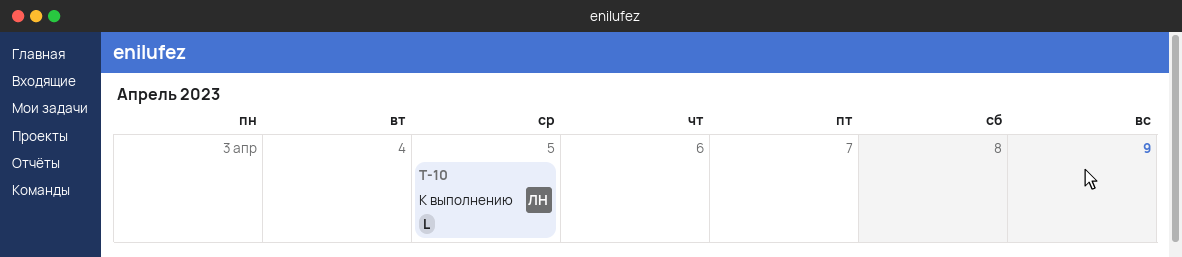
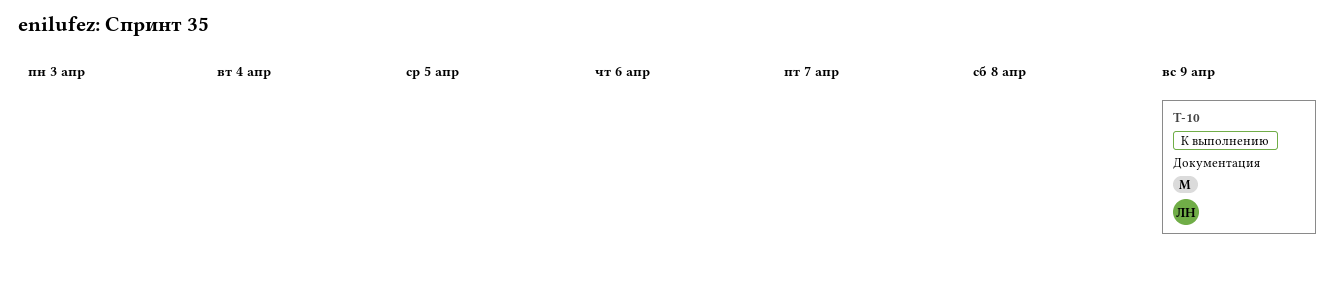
T-10, estimate: L -> M
T-10, due: Apr 5 -> Apr 9

